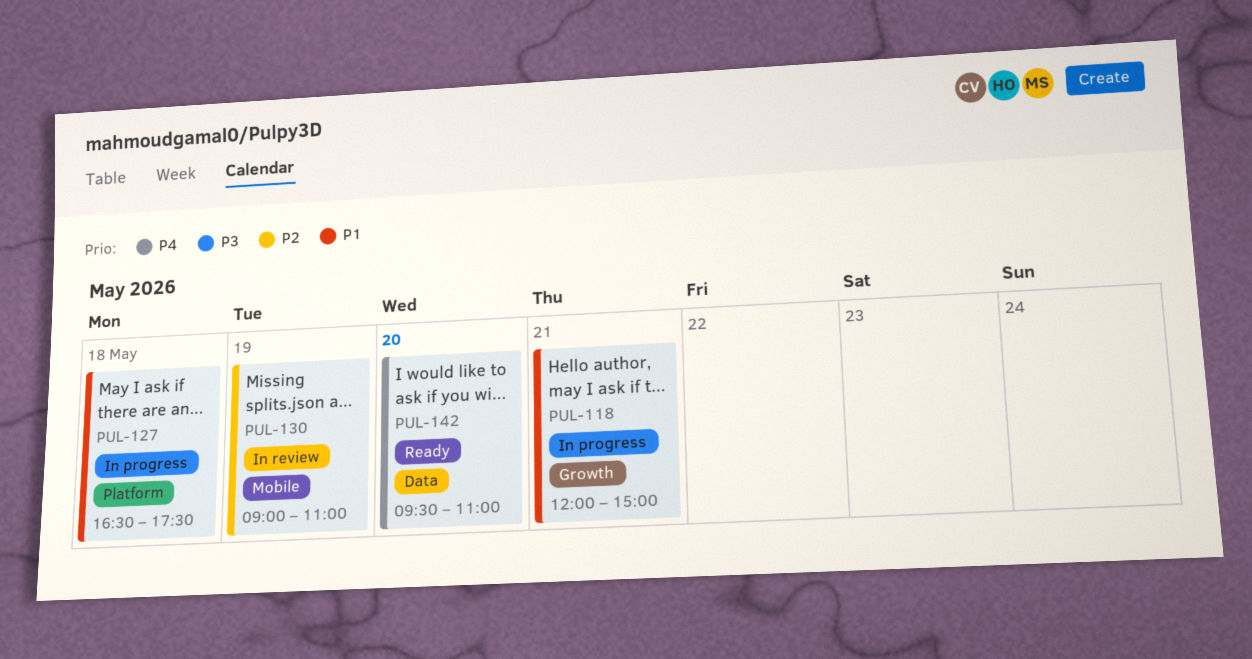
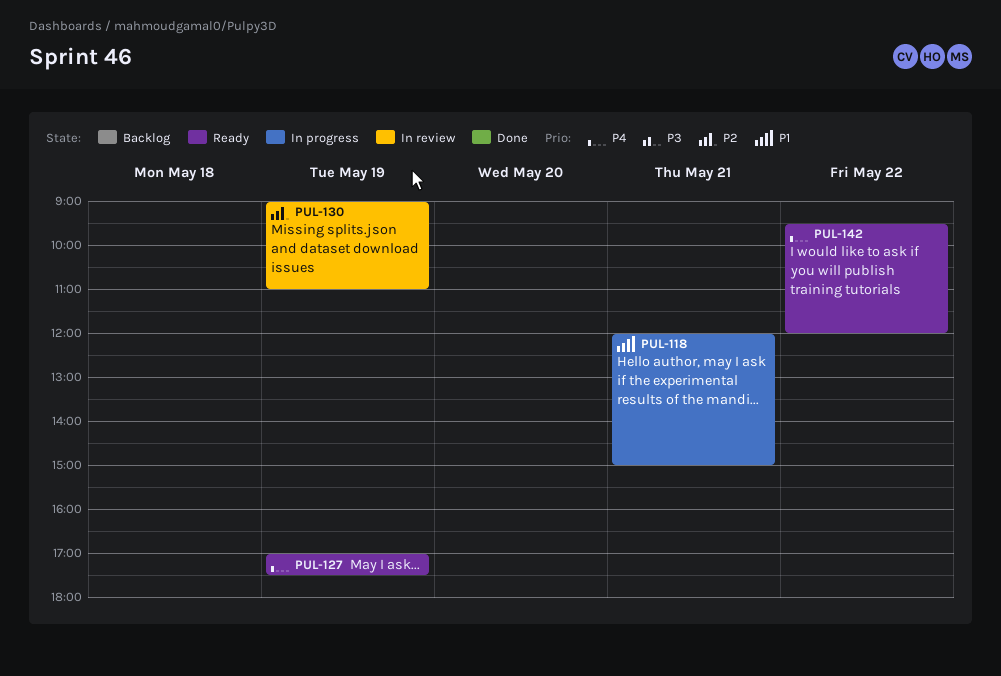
PUL-127, status: In progress -> Ready
PUL-127, priority: P1 -> P4
PUL-127, day: May 18 -> May 19
PUL-127, begins: 16:30 -> 17:00
PUL-142, day: May 20 -> May 22
PUL-142, ends: 11:00 -> 12:00

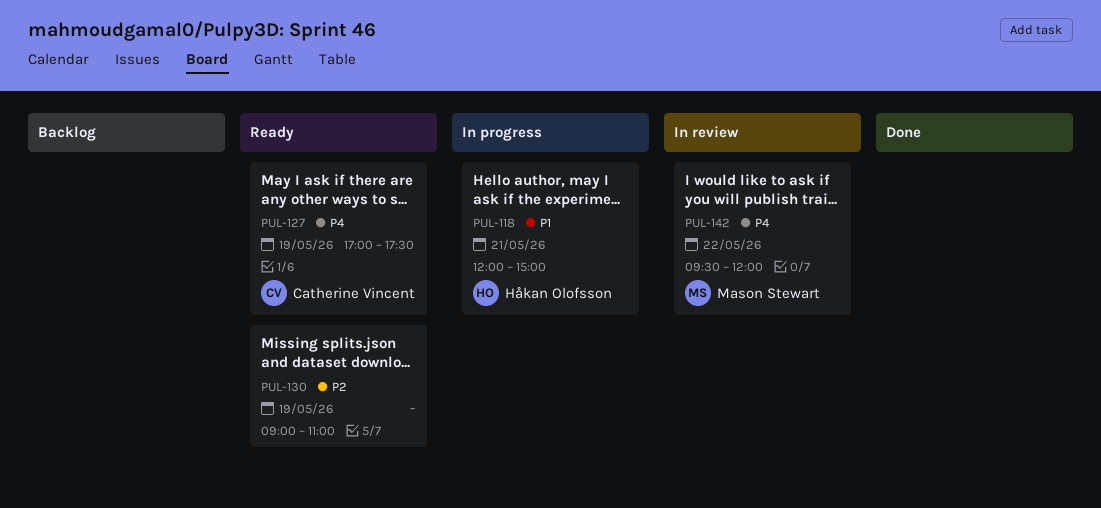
PUL-130, status: In review -> Ready
PUL-142, status: Ready -> In review

